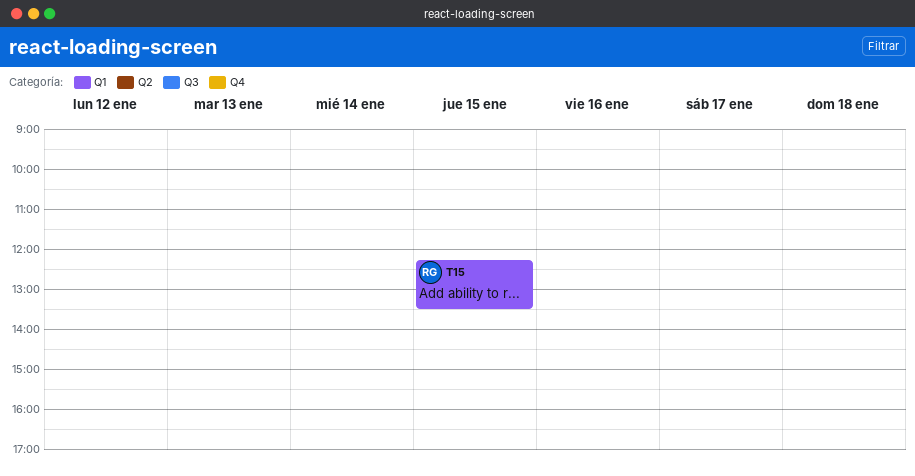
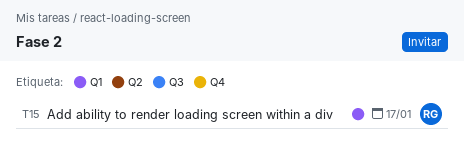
T15, day: Jan 15 -> Jan 17

